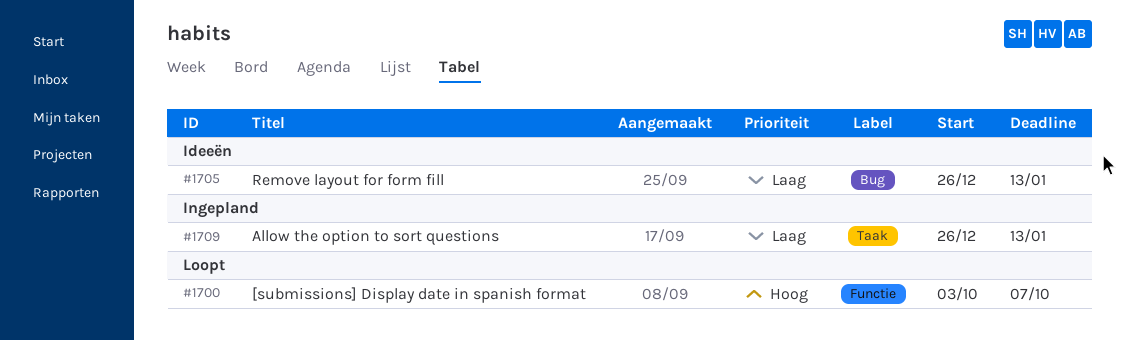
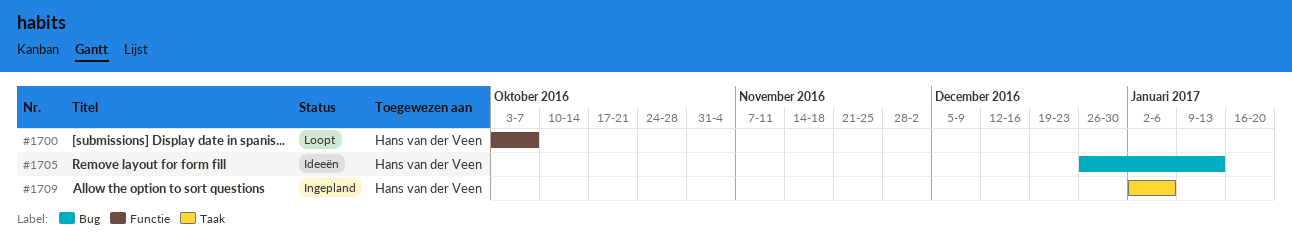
#1709, start: Dec 26 -> Jan 2
#1709, due: Jan 13 -> Jan 6

